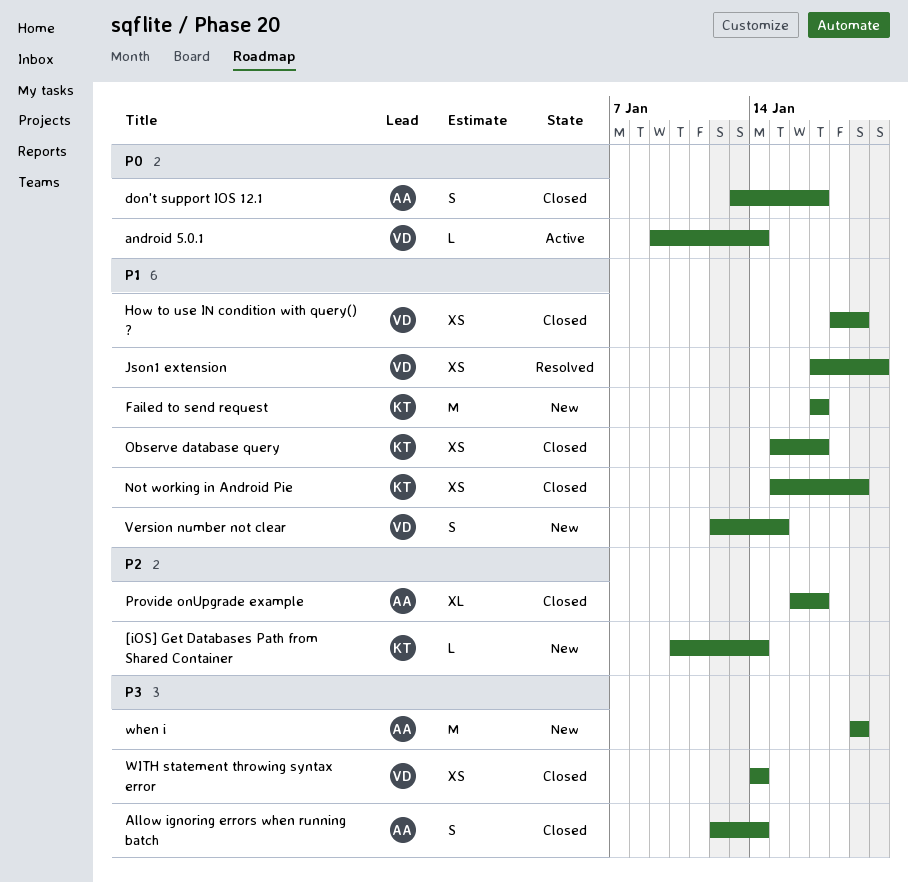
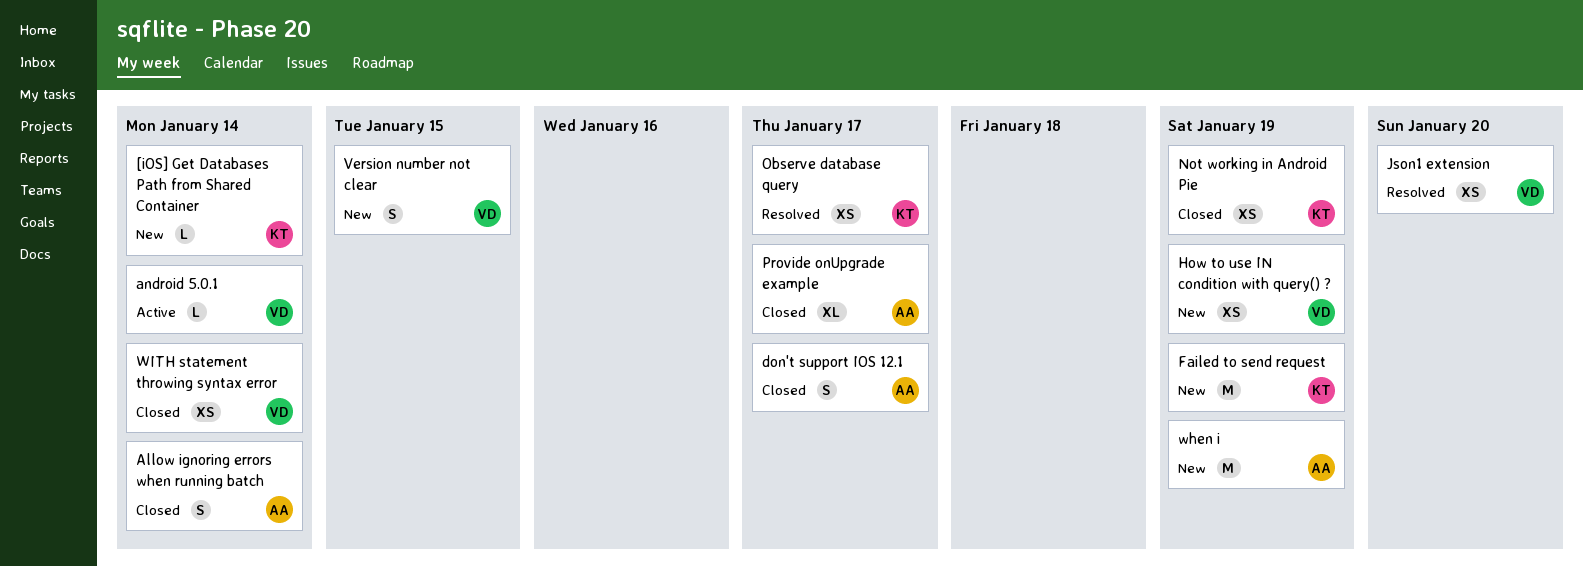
Failed to send request, due: Jan 17 -> Jan 19
How to use IN condition with query() ?, status: Closed -> New
Observe database query, status: Closed -> Resolved

